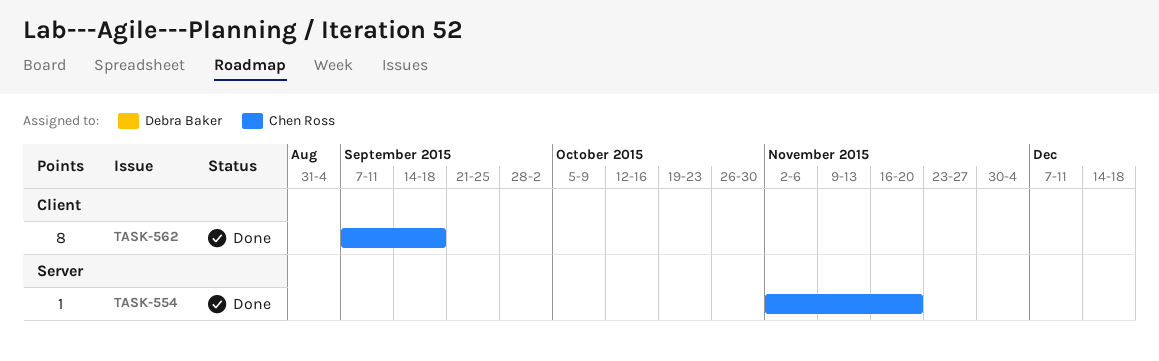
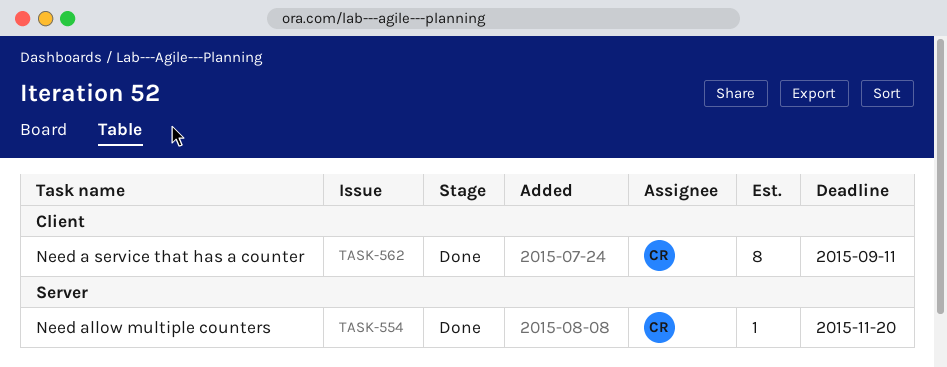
TASK-562, due: Sep 18 -> Sep 11

